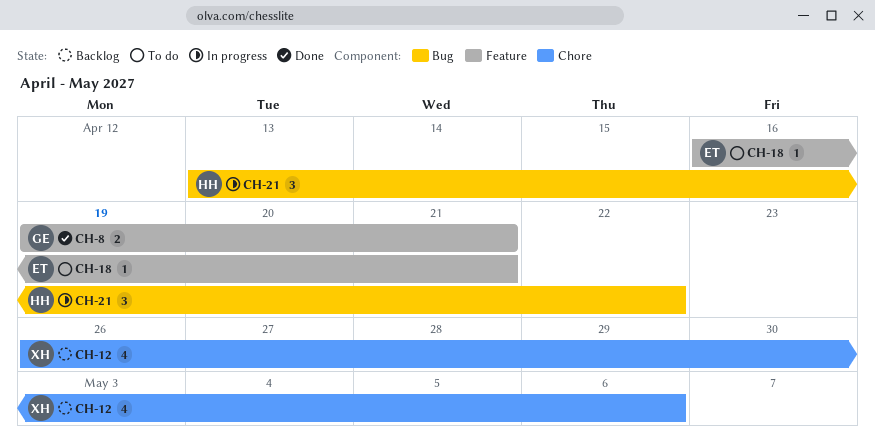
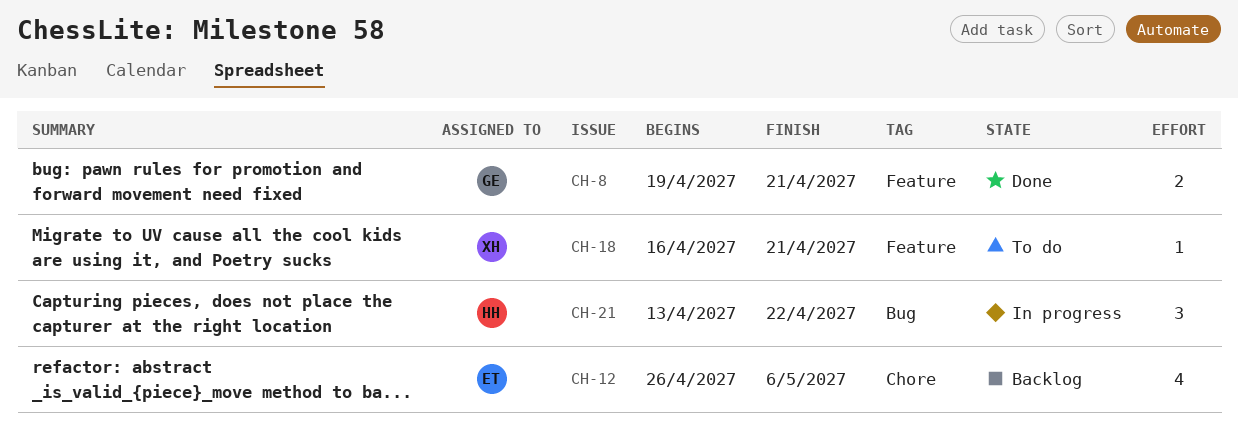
CH-12, owner: XH -> ET
CH-18, owner: ET -> XH

